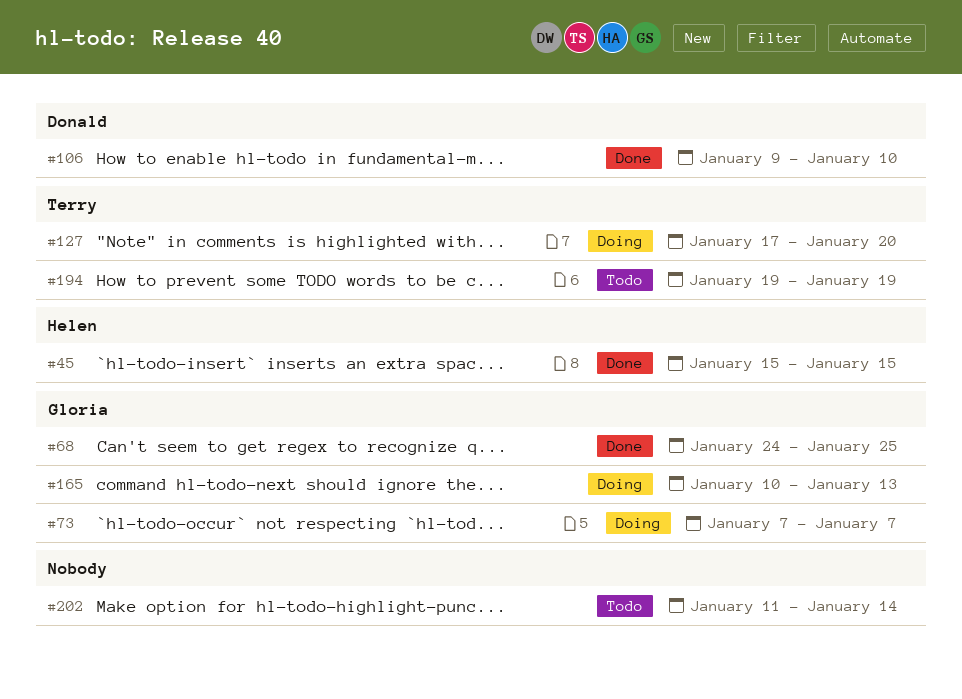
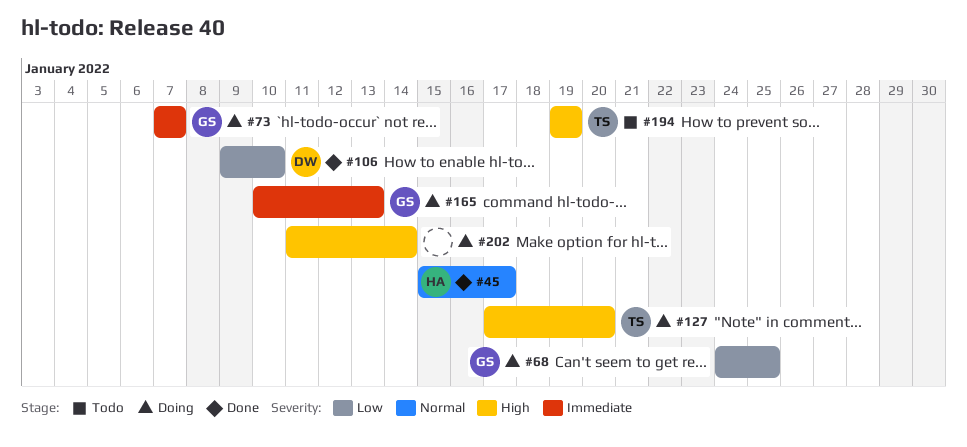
#45, due: Jan 15 -> Jan 17
#68, status: Done -> Doing
#202, status: Todo -> Doing

